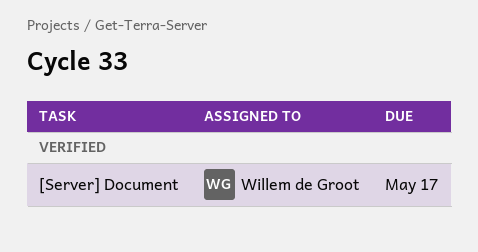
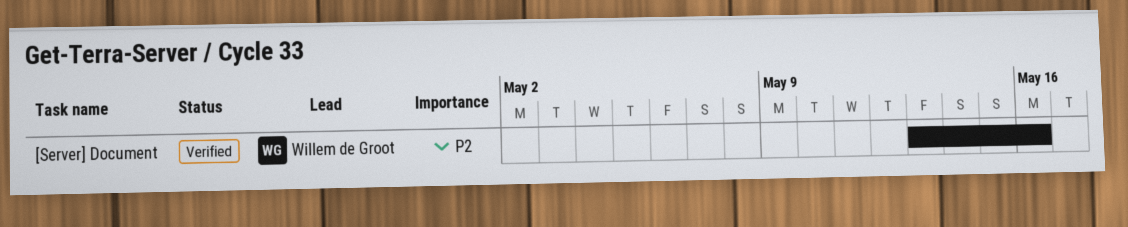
[Server] Document, due: May 17 -> May 16

